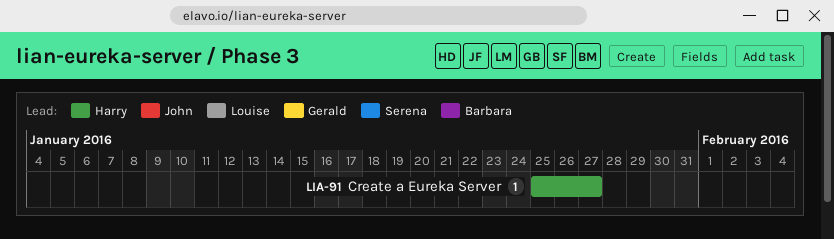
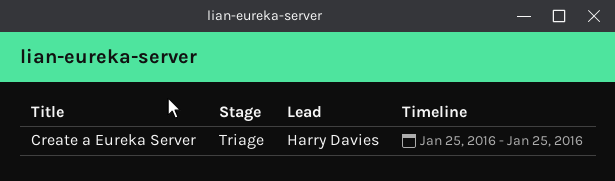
Create a Eureka Server, due: Jan 27 -> Jan 25

